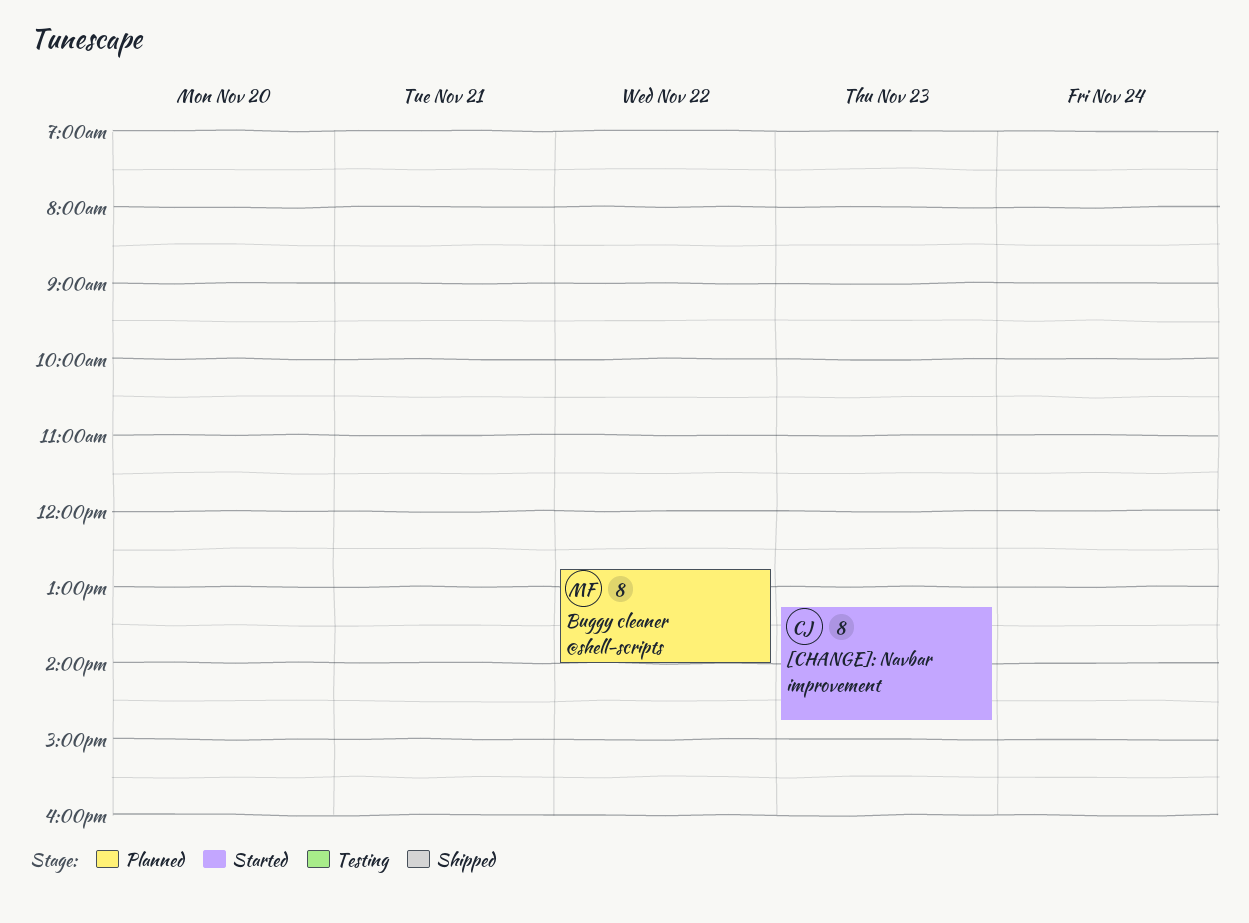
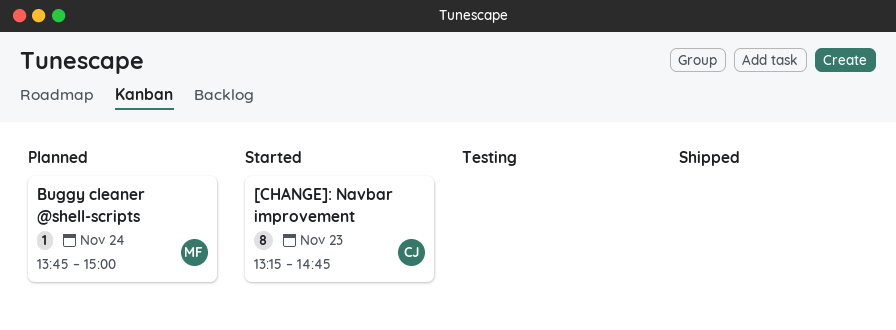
Buggy cleaner @shell-scripts, estimate: 8 -> 1
Buggy cleaner @shell-scripts, day: Nov 22 -> Nov 24
Buggy cleaner @shell-scripts, begins: 12:45 -> 13:45
Buggy cleaner @shell-scripts, ends: 14:00 -> 15:00

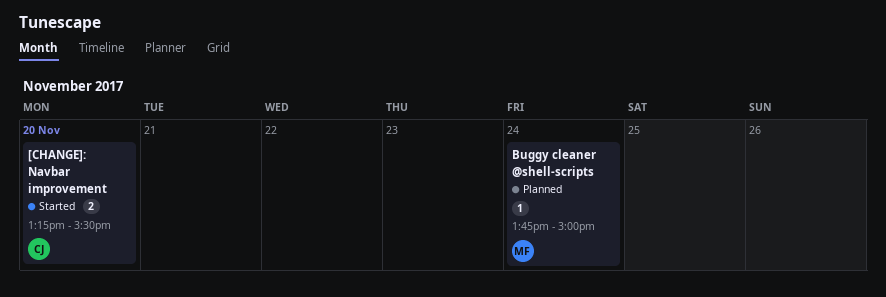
[CHANGE]: Navbar improvement, estimate: 8 -> 2
[CHANGE]: Navbar improvement, day: Nov 23 -> Nov 20
[CHANGE]: Navbar improvement, ends: 14:45 -> 15:30

